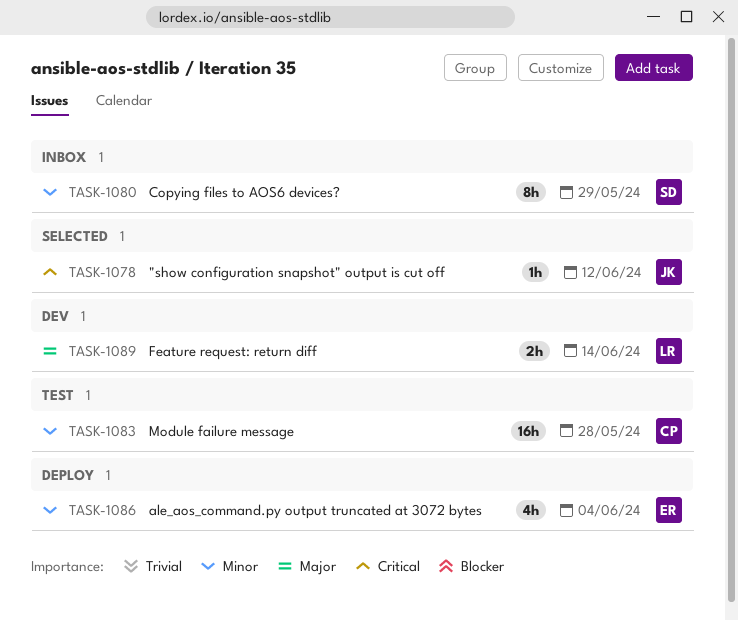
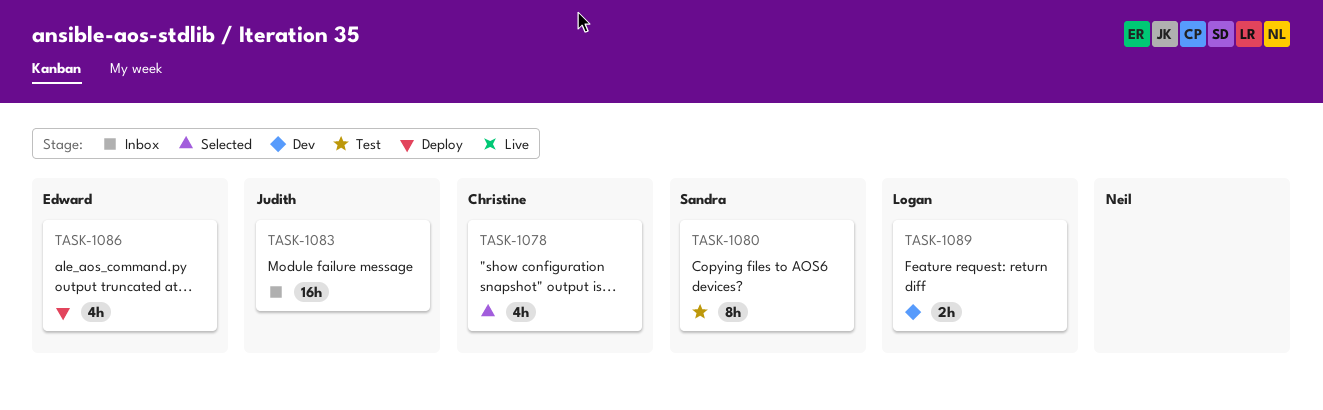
TASK-1078, owner: Judith -> Christine
TASK-1078, estimate: 1h -> 4h
TASK-1080, status: Inbox -> Test
TASK-1083, status: Test -> Inbox
TASK-1083, owner: Christine -> Judith

